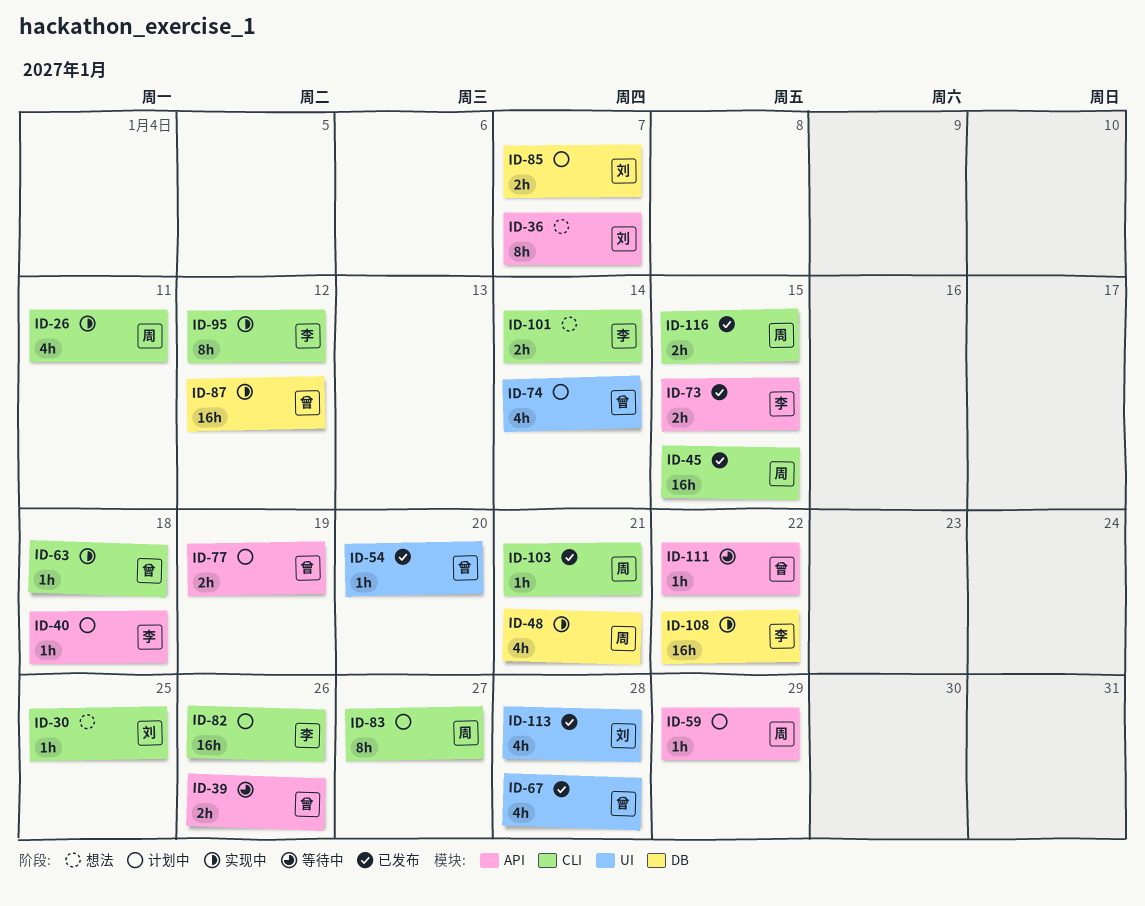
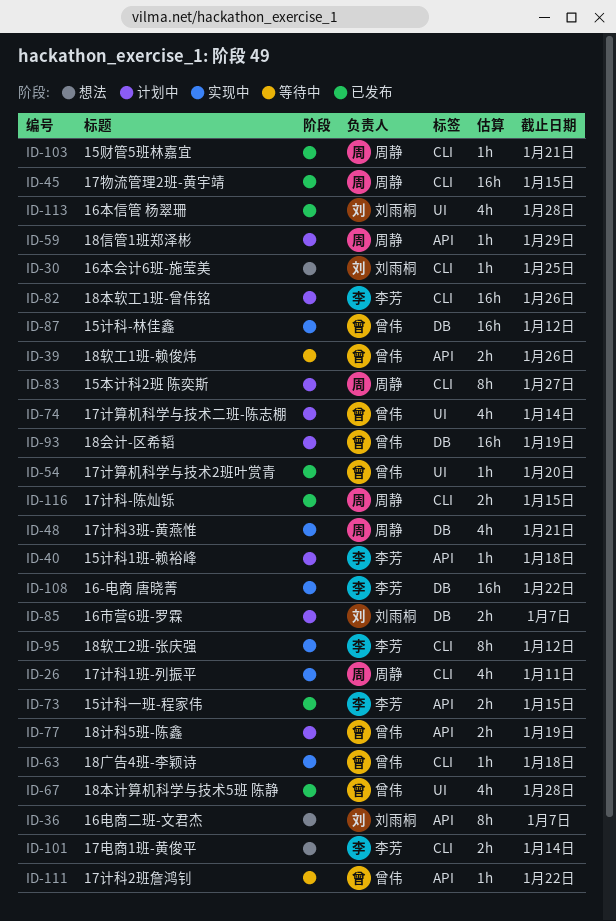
ID-93: none -> present

